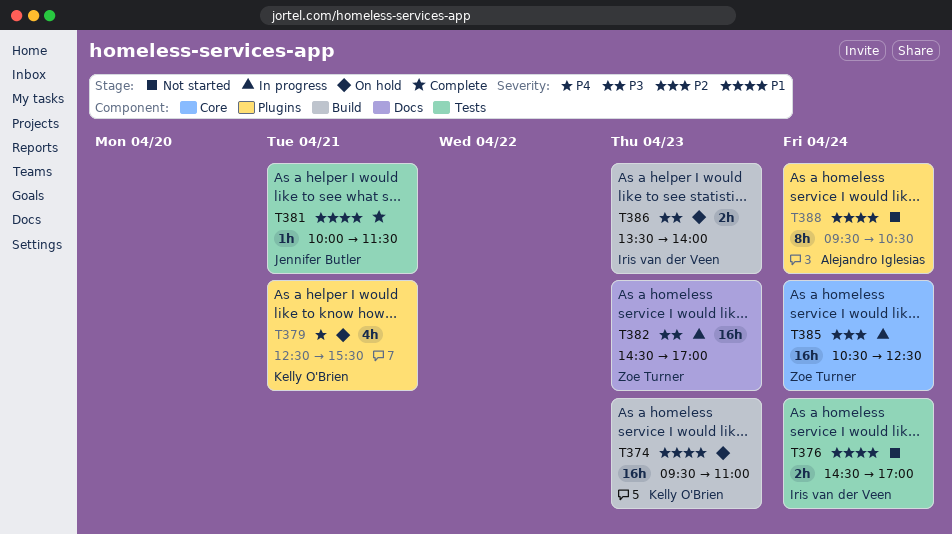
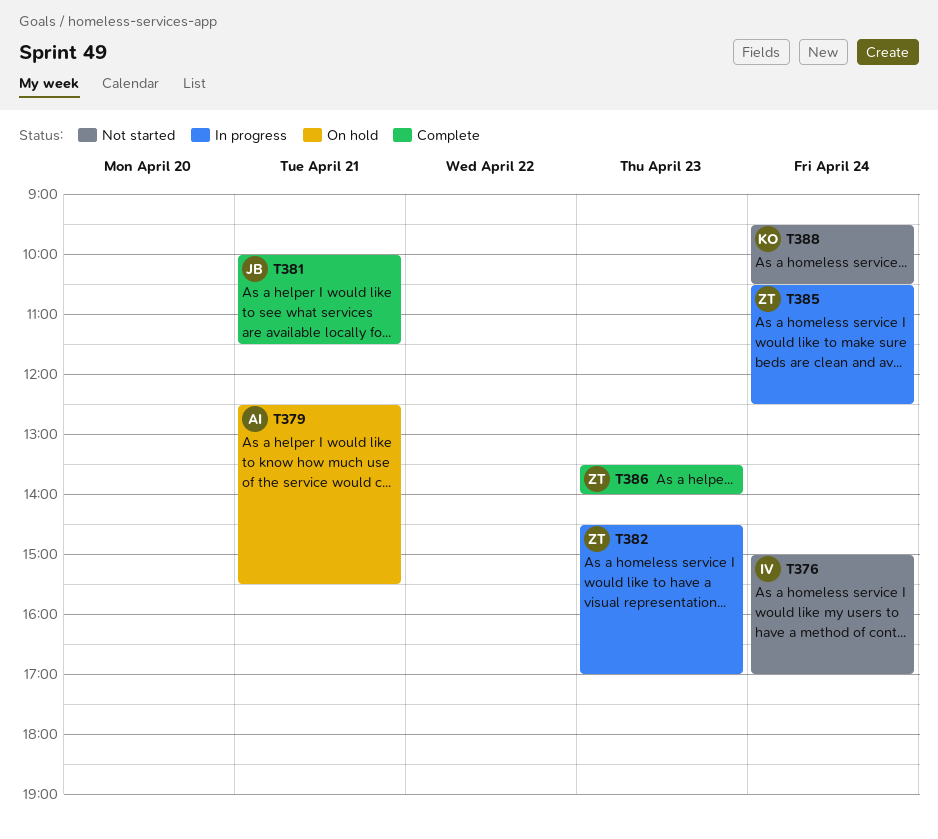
T374: present -> none
T376, begins: 14:30 -> 15:00
T379, owner: Kelly O'Brien -> Alejandro Iglesias
T386, status: On hold -> Complete
T386, owner: Iris van der Veen -> Zoe Turner
T388, owner: Alejandro Iglesias -> Kelly O'Brien

